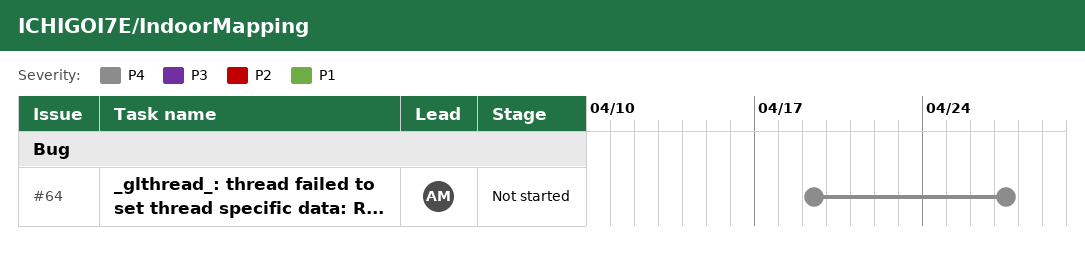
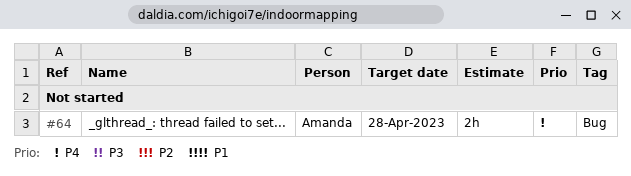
#64, due: Apr 27 -> Apr 28

